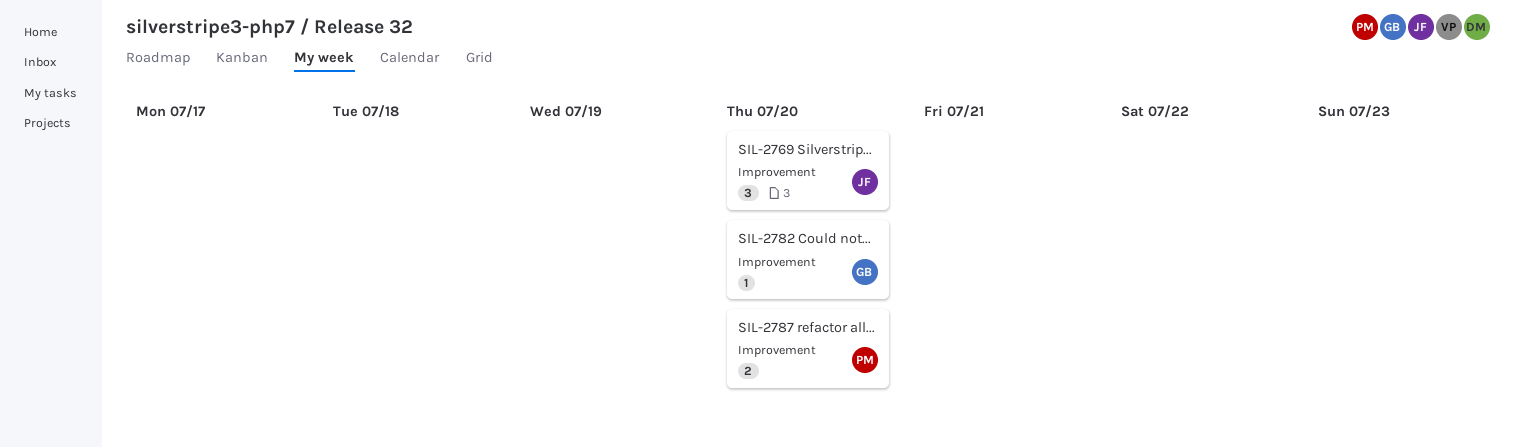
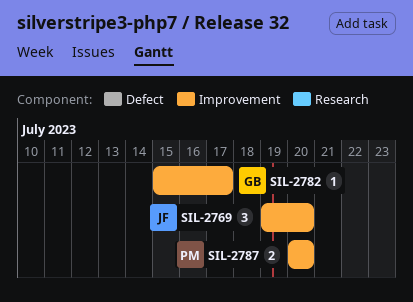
SIL-2782, due: Jul 20 -> Jul 17

